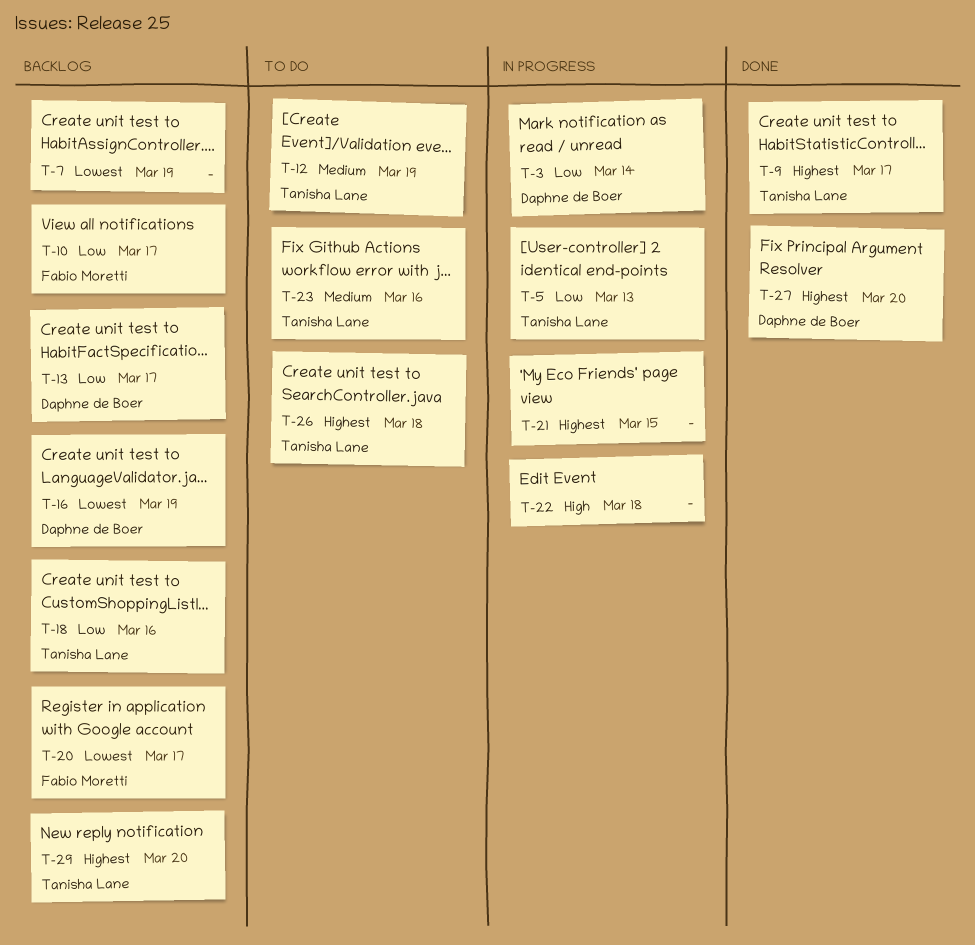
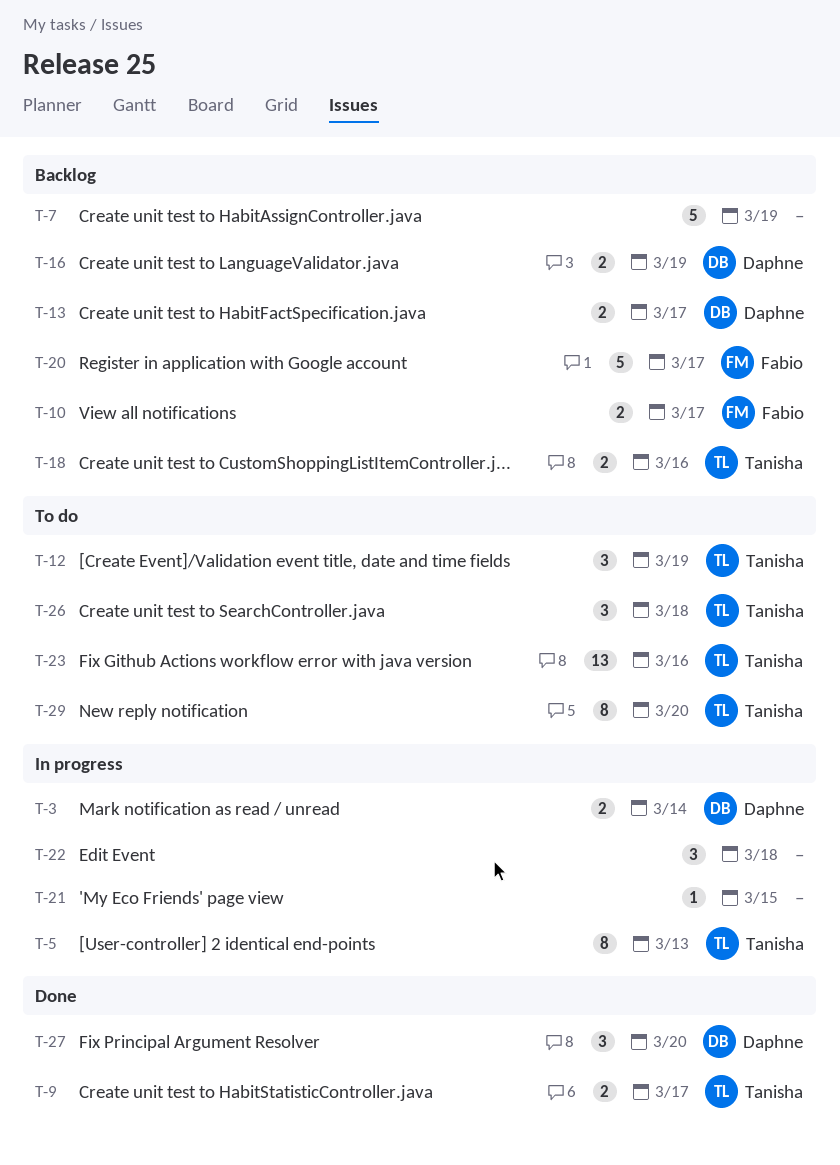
T-29, status: Backlog -> To do

